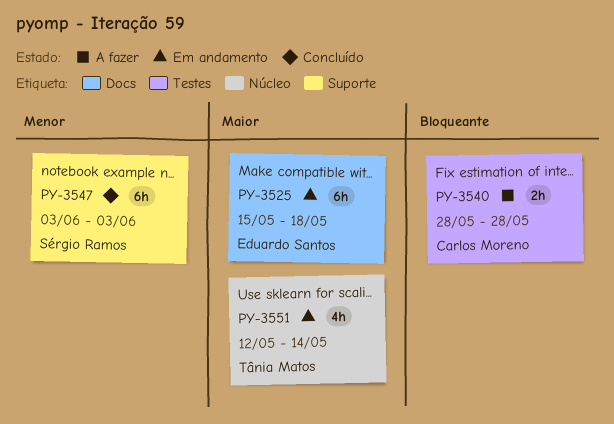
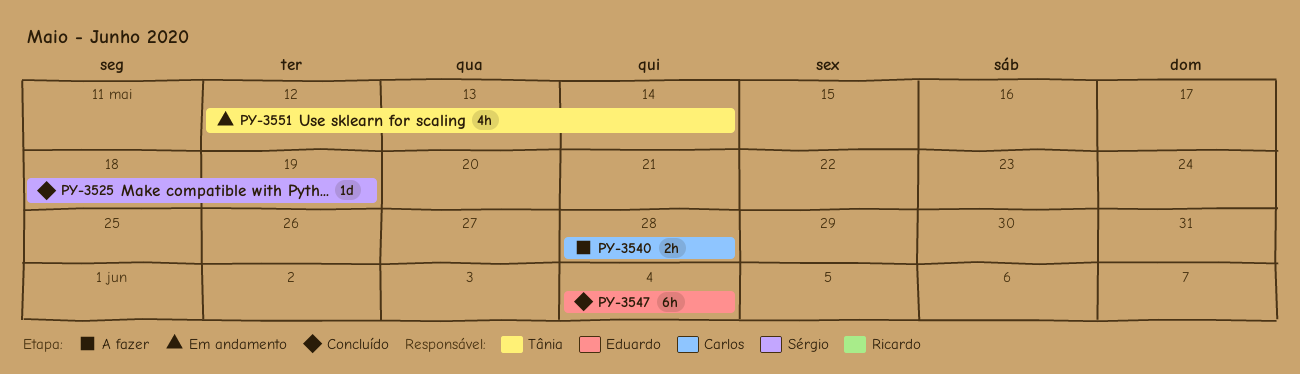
PY-3525, status: Em andamento -> Concluído
PY-3525, owner: Eduardo Santos -> Sérgio Ramos
PY-3525, estimate: 6h -> 1d
PY-3525, start: May 15 -> May 18
PY-3525, due: May 18 -> May 19
PY-3547, owner: Sérgio Ramos -> Eduardo Santos
PY-3547, start: Jun 3 -> Jun 4
PY-3547, due: Jun 3 -> Jun 4

